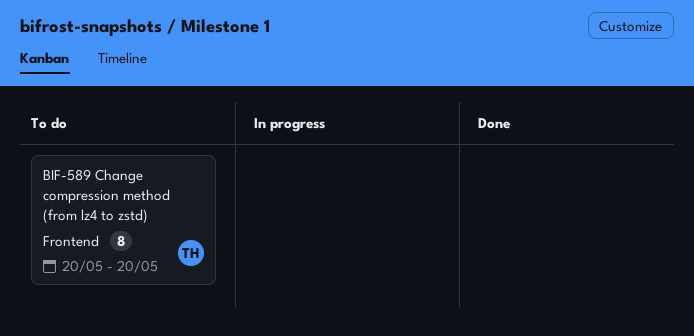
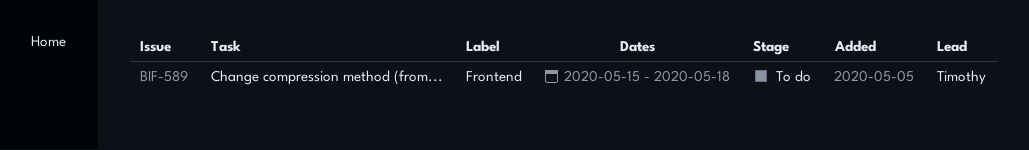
BIF-589, start: May 20 -> May 15
BIF-589, due: May 20 -> May 18

